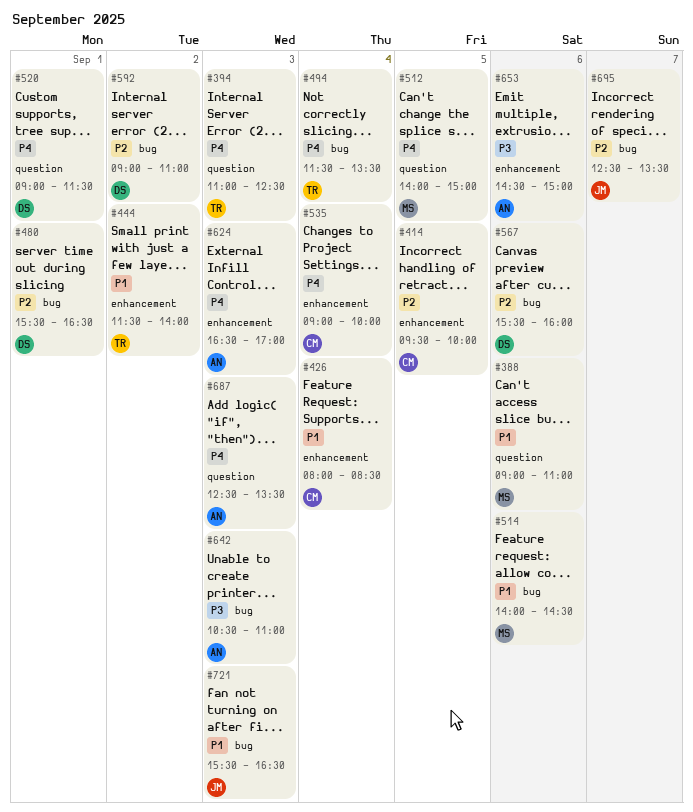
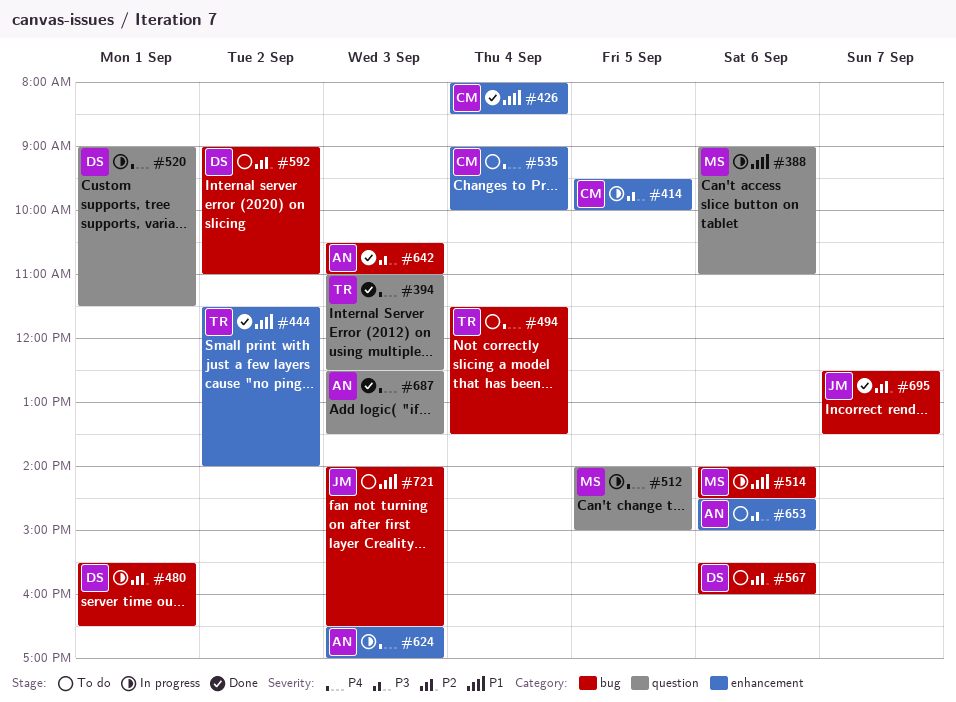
#414, priority: P2 -> P3
#721, begins: 15:30 -> 14:00

